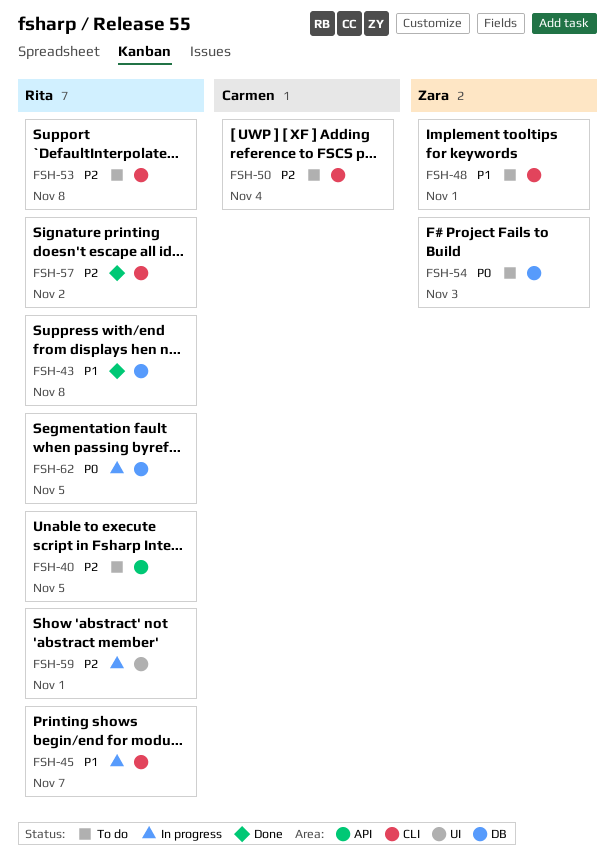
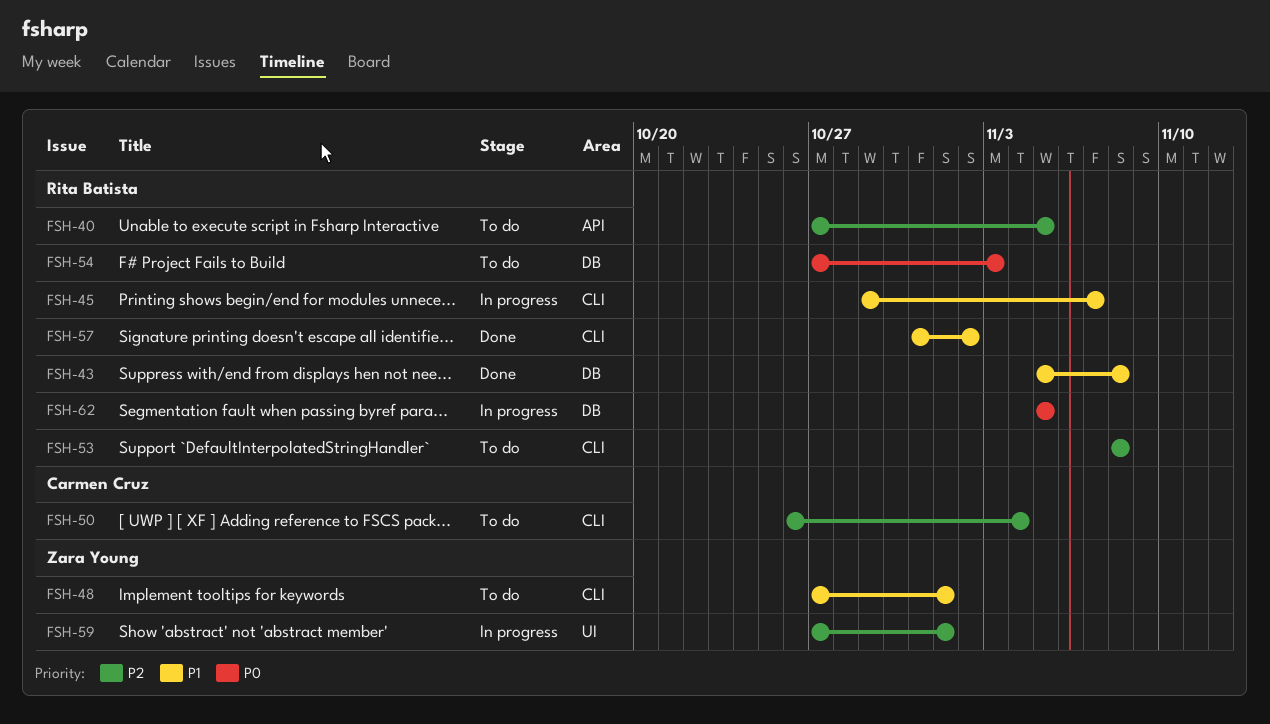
FSH-54, owner: Zara Young -> Rita Batista
FSH-57, priority: P2 -> P1
FSH-59, owner: Rita Batista -> Zara Young

